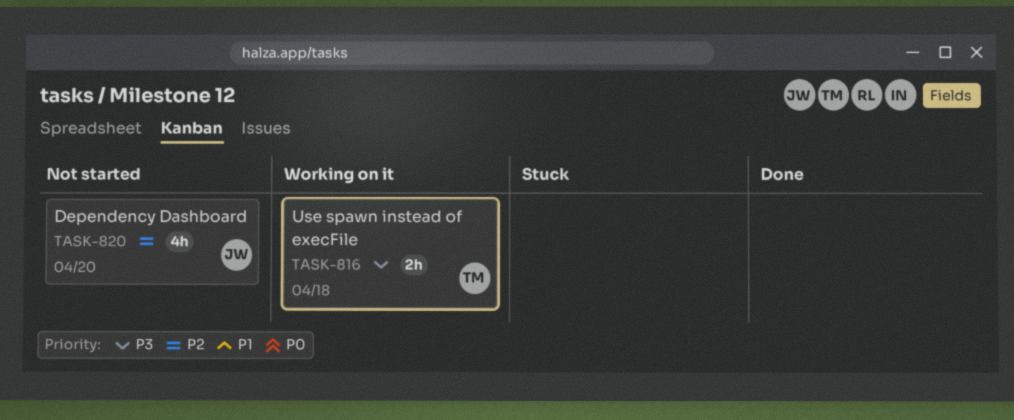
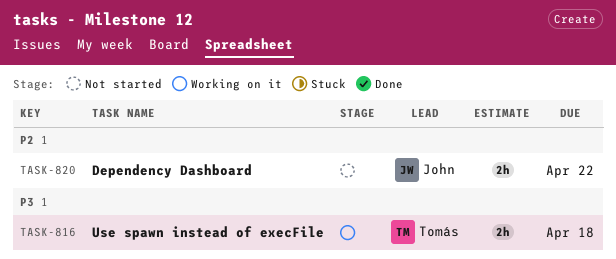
TASK-820, estimate: 4h -> 2h
TASK-820, due: Apr 20 -> Apr 22

